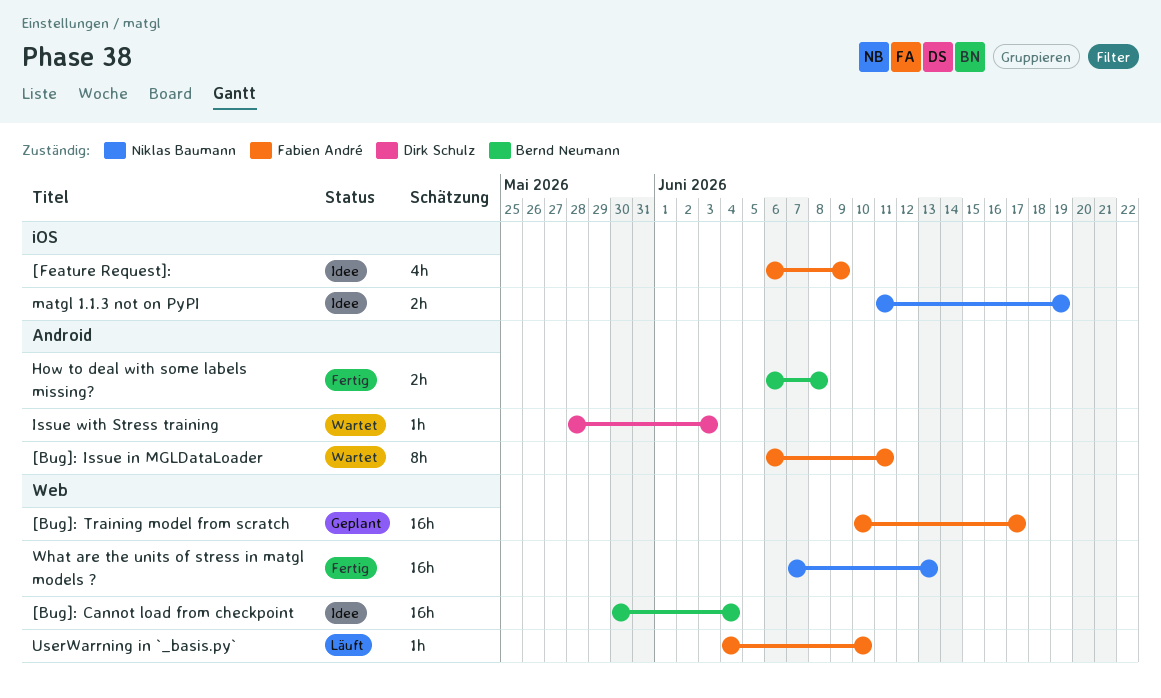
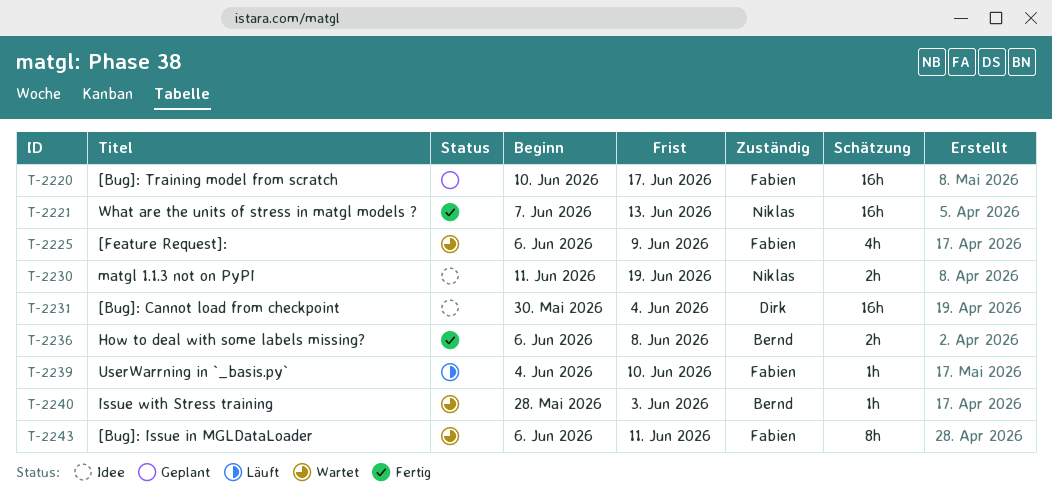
[Bug]: Cannot load from checkpoint, owner: Bernd Neumann -> Dirk Schulz
[Feature Request]:, status: Idee -> Wartet
Issue with Stress training, owner: Dirk Schulz -> Bernd Neumann

